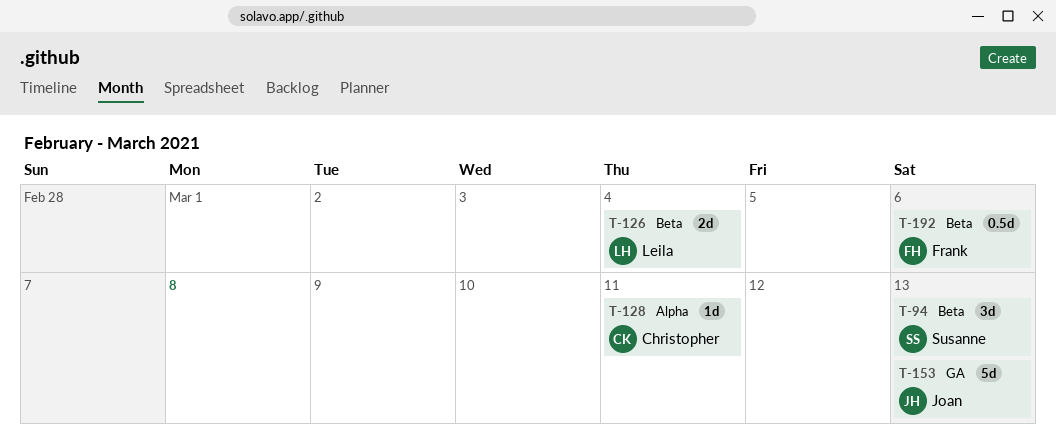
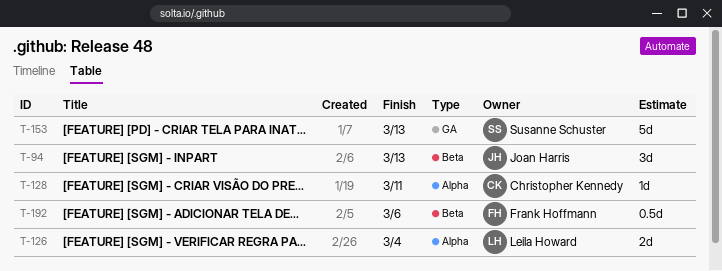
T-94, owner: Susanne Schuster -> Joan Harris
T-126, label: Beta -> Alpha
T-153, owner: Joan Harris -> Susanne Schuster

